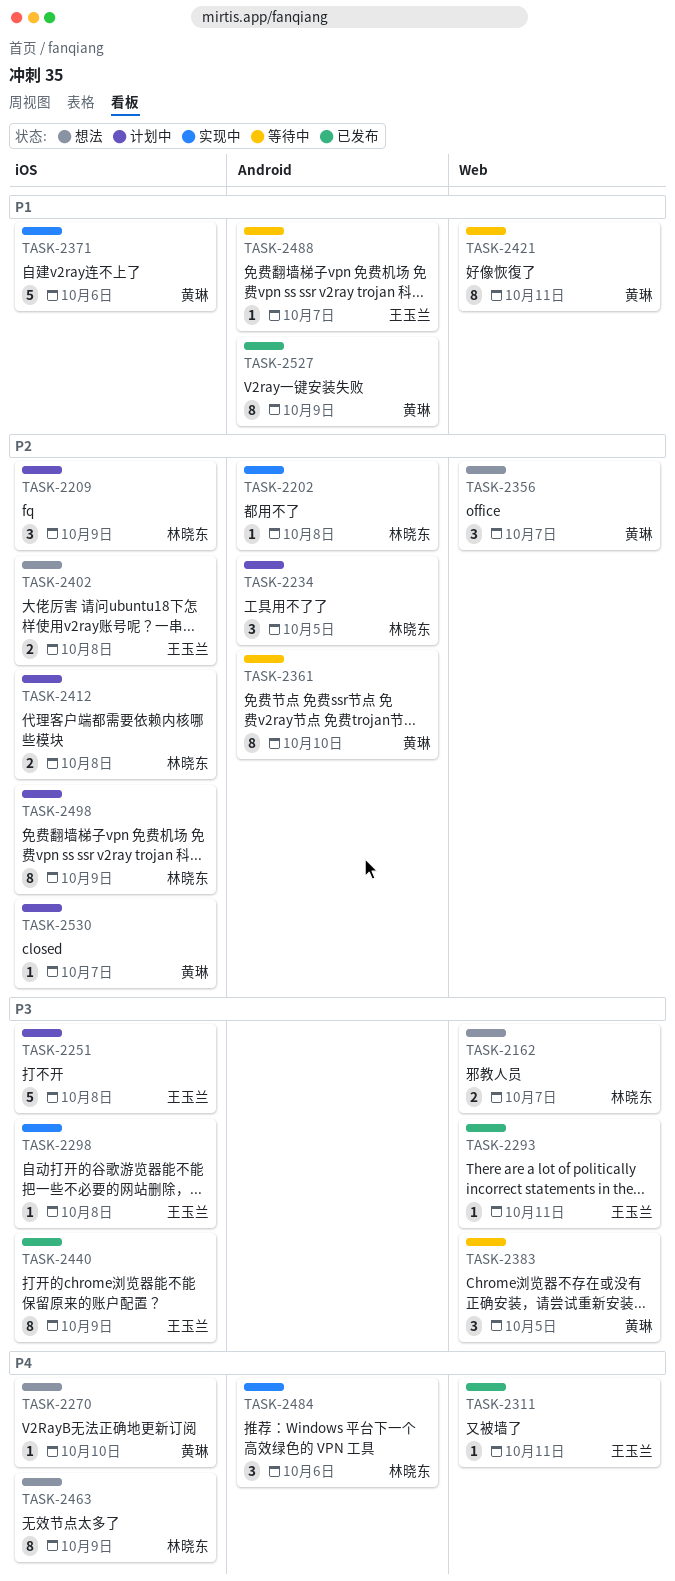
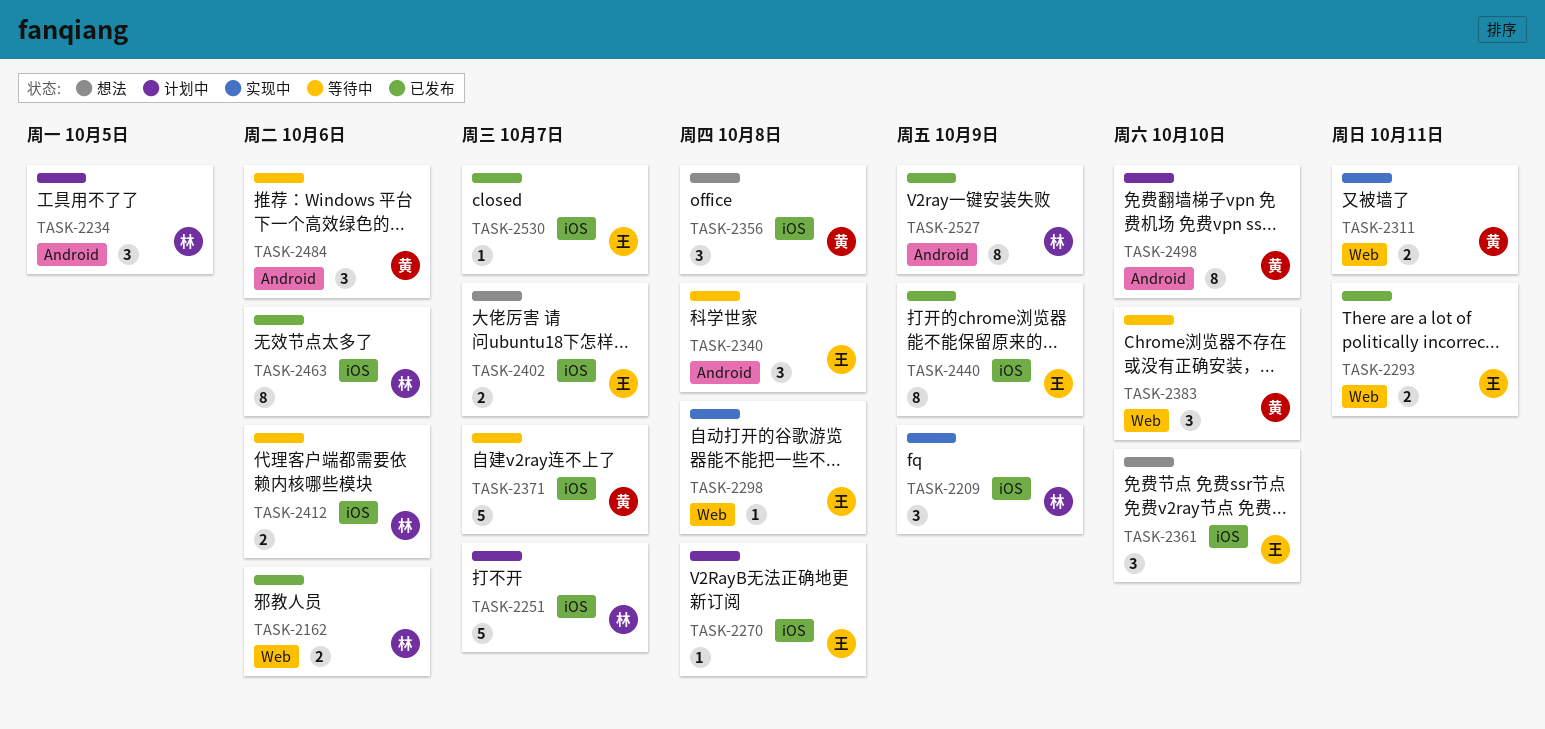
TASK-2162, status: 想法 -> 已发布
TASK-2162, due: Oct 7 -> Oct 6
TASK-2202: present -> none
TASK-2209, status: 计划中 -> 实现中
TASK-2251, owner: 王玉兰 -> 林晓东
TASK-2251, due: Oct 8 -> Oct 7
TASK-2270, status: 想法 -> 计划中
TASK-2270, owner: 黄琳 -> 王玉兰
TASK-2270, due: Oct 10 -> Oct 8
TASK-2293, estimate: 1 -> 2
TASK-2298, label: iOS -> Web
TASK-2311, status: 已发布 -> 实现中
TASK-2311, owner: 王玉兰 -> 黄琳
TASK-2311, estimate: 1 -> 2
TASK-2340: none -> present
TASK-2356, label: Web -> iOS
TASK-2356, due: Oct 7 -> Oct 8
TASK-2361, status: 等待中 -> 想法
TASK-2361, owner: 黄琳 -> 王玉兰
TASK-2361, label: Android -> iOS
TASK-2361, estimate: 8 -> 3
TASK-2371, status: 实现中 -> 等待中
TASK-2371, due: Oct 6 -> Oct 7
TASK-2383, due: Oct 5 -> Oct 10
TASK-2402, due: Oct 8 -> Oct 7
TASK-2412, status: 计划中 -> 等待中
TASK-2412, due: Oct 8 -> Oct 6
TASK-2421: present -> none
TASK-2463, status: 想法 -> 已发布
TASK-2463, due: Oct 9 -> Oct 6
TASK-2484, status: 实现中 -> 等待中
TASK-2484, owner: 林晓东 -> 黄琳
TASK-2488: present -> none
TASK-2498, owner: 林晓东 -> 黄琳
TASK-2498, label: iOS -> Android
TASK-2498, due: Oct 9 -> Oct 10
TASK-2527, owner: 黄琳 -> 林晓东
TASK-2530, status: 计划中 -> 已发布
TASK-2530, owner: 黄琳 -> 王玉兰

